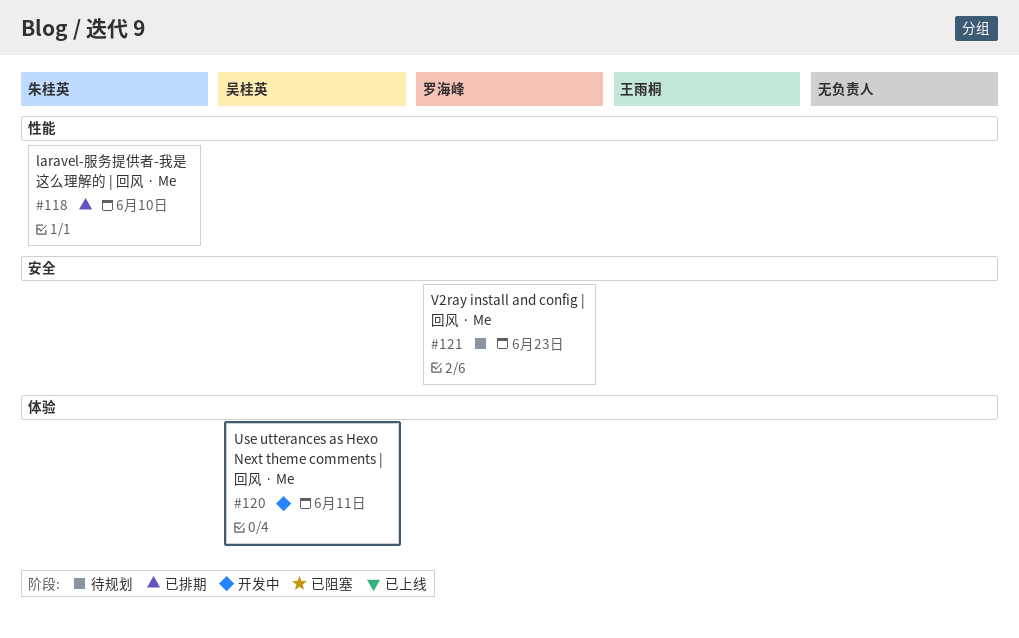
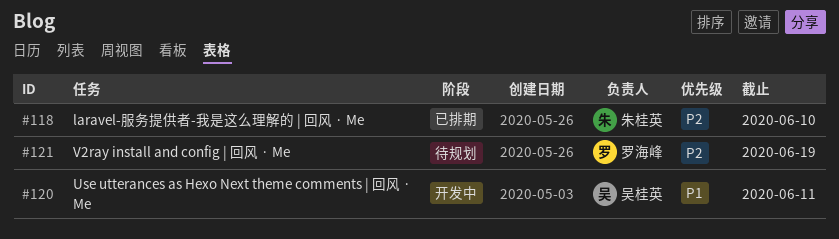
#121, due: Jun 23 -> Jun 19

